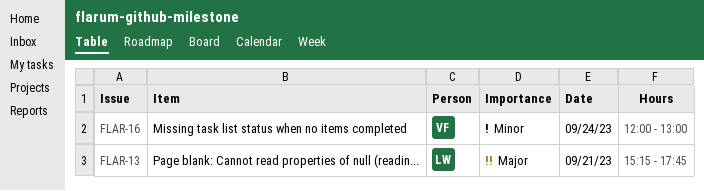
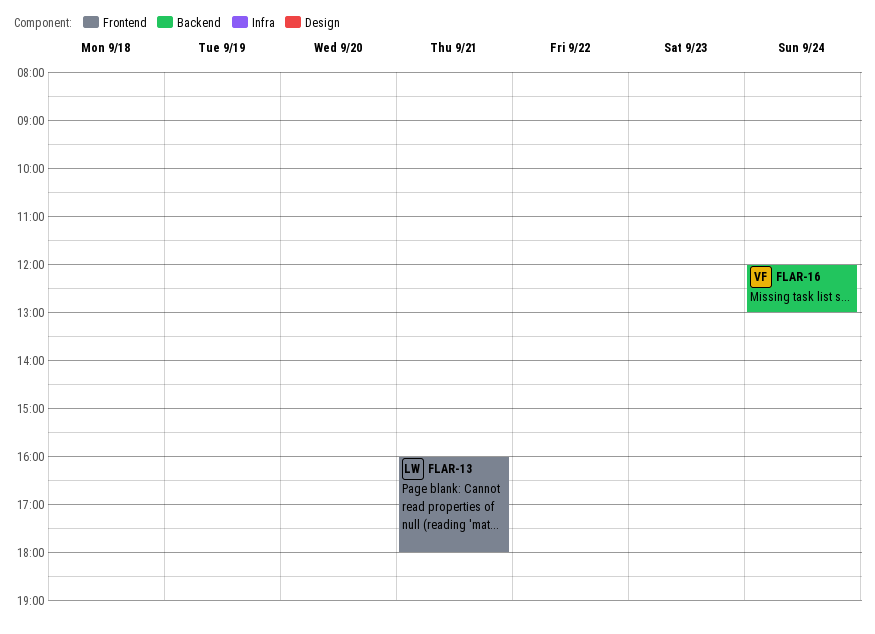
FLAR-13, begins: 15:15 -> 16:00
FLAR-13, ends: 17:45 -> 18:00

